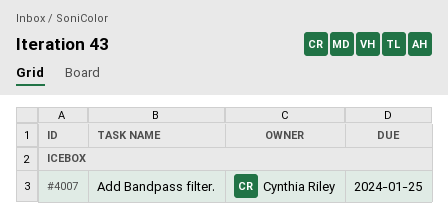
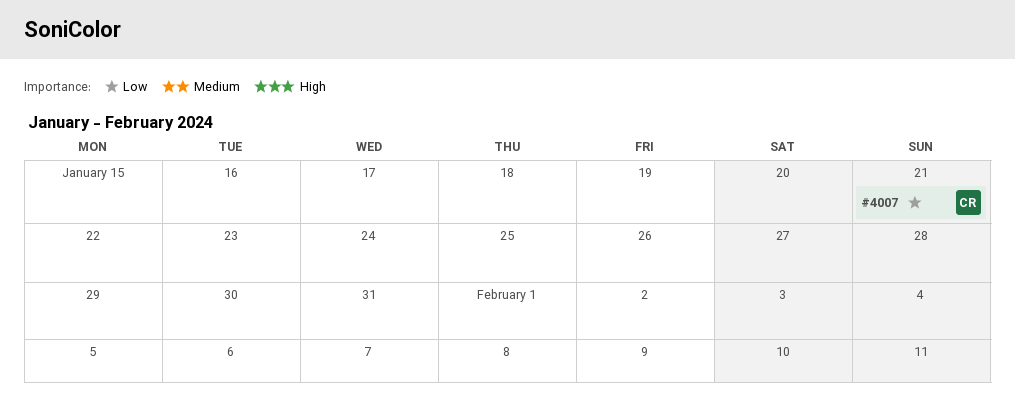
#4007, due: Jan 25 -> Jan 21

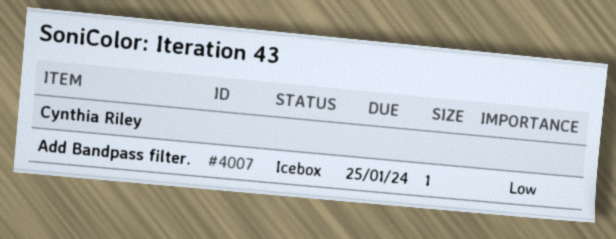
#4007, due: Jan 21 -> Jan 25

